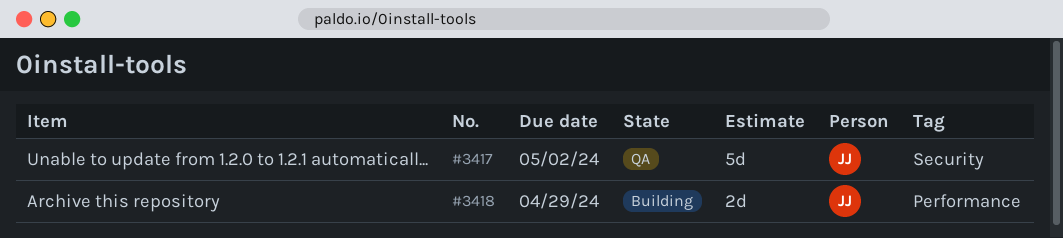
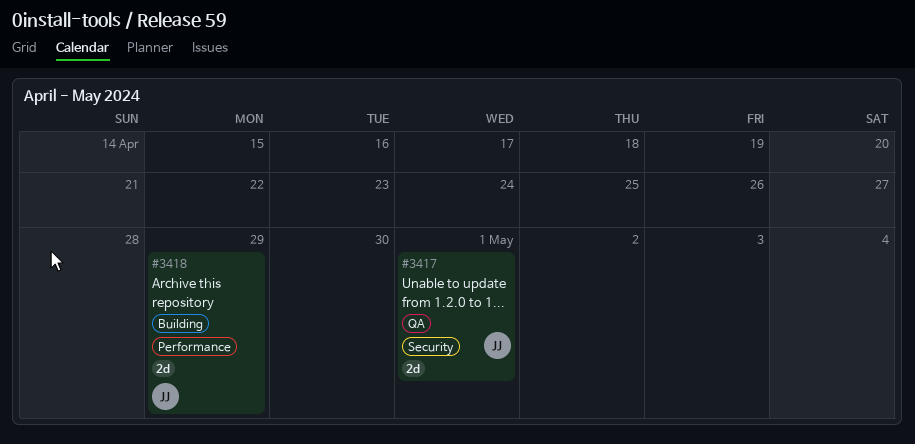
#3417, estimate: 5d -> 2d
#3417, due: May 2 -> May 1

